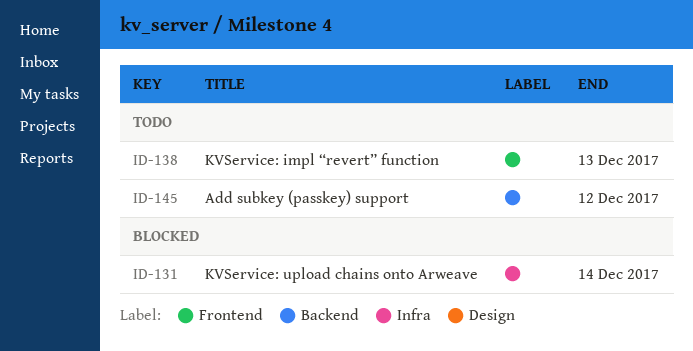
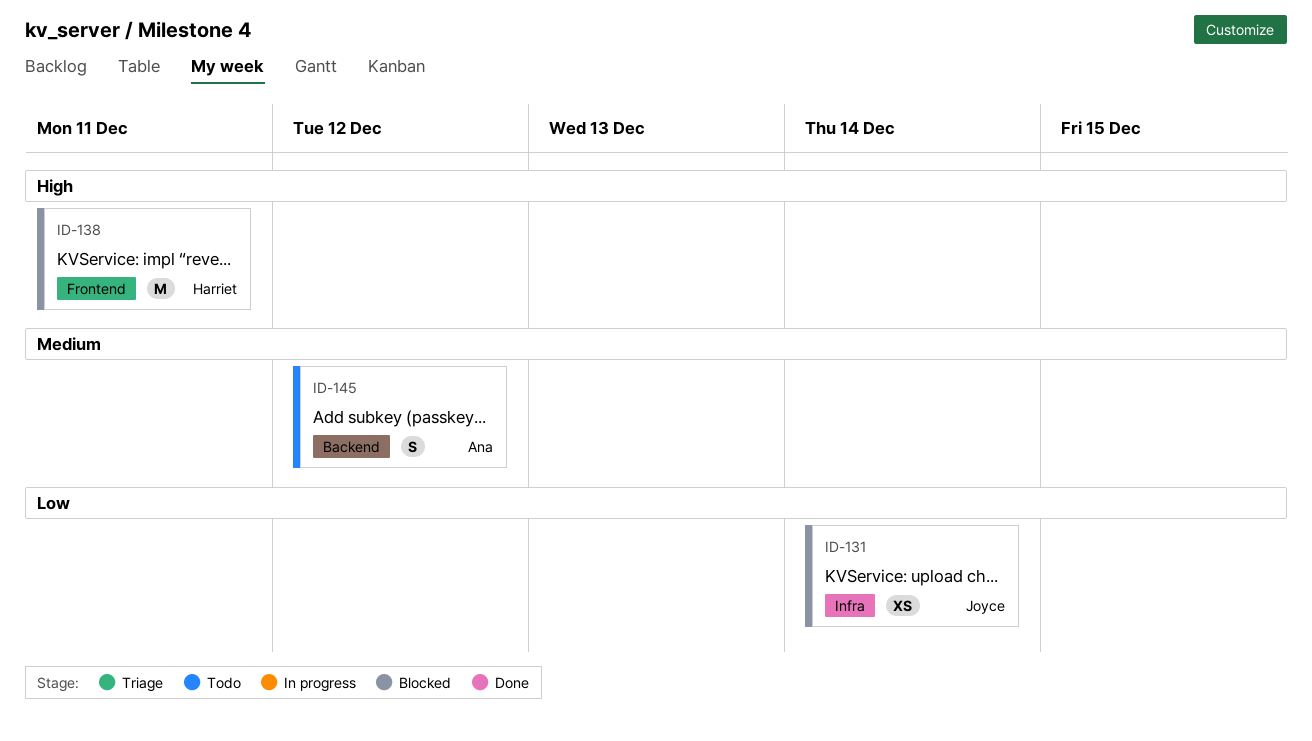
ID-138, status: Todo -> Blocked
ID-138, due: Dec 13 -> Dec 11

